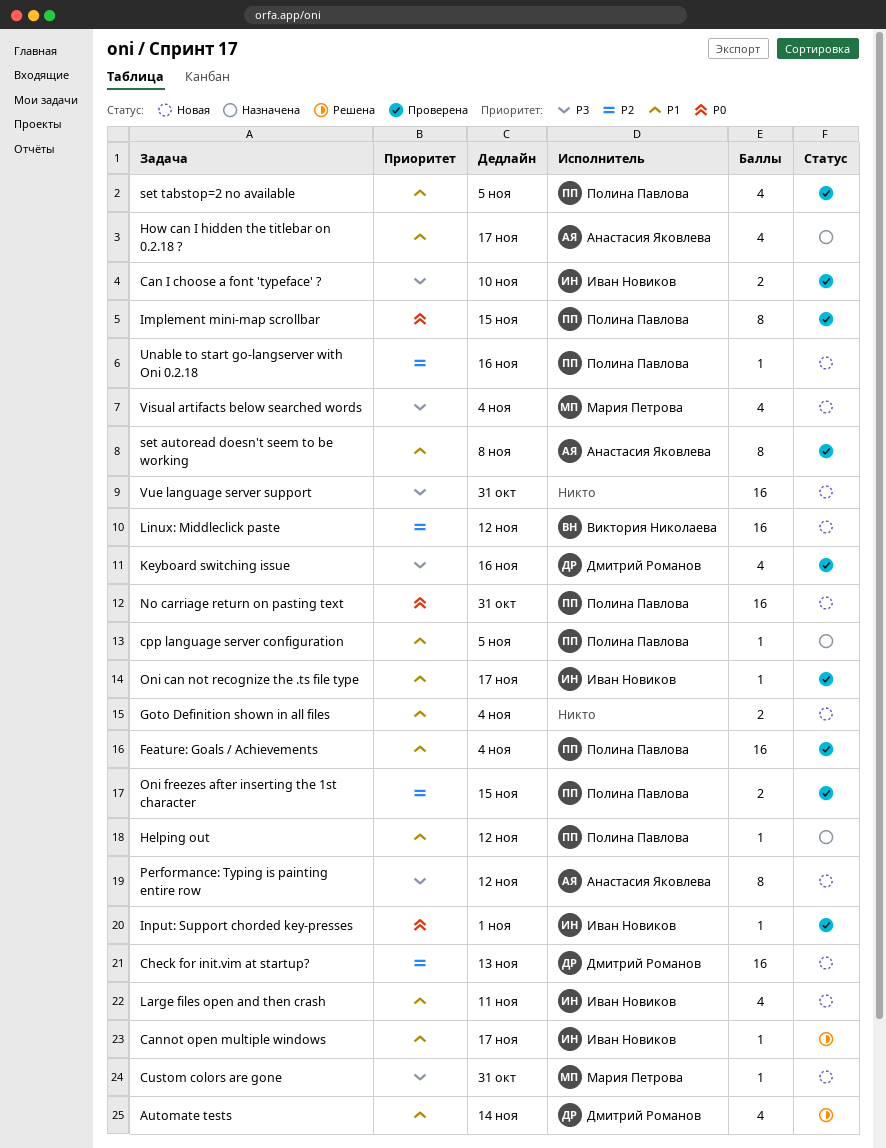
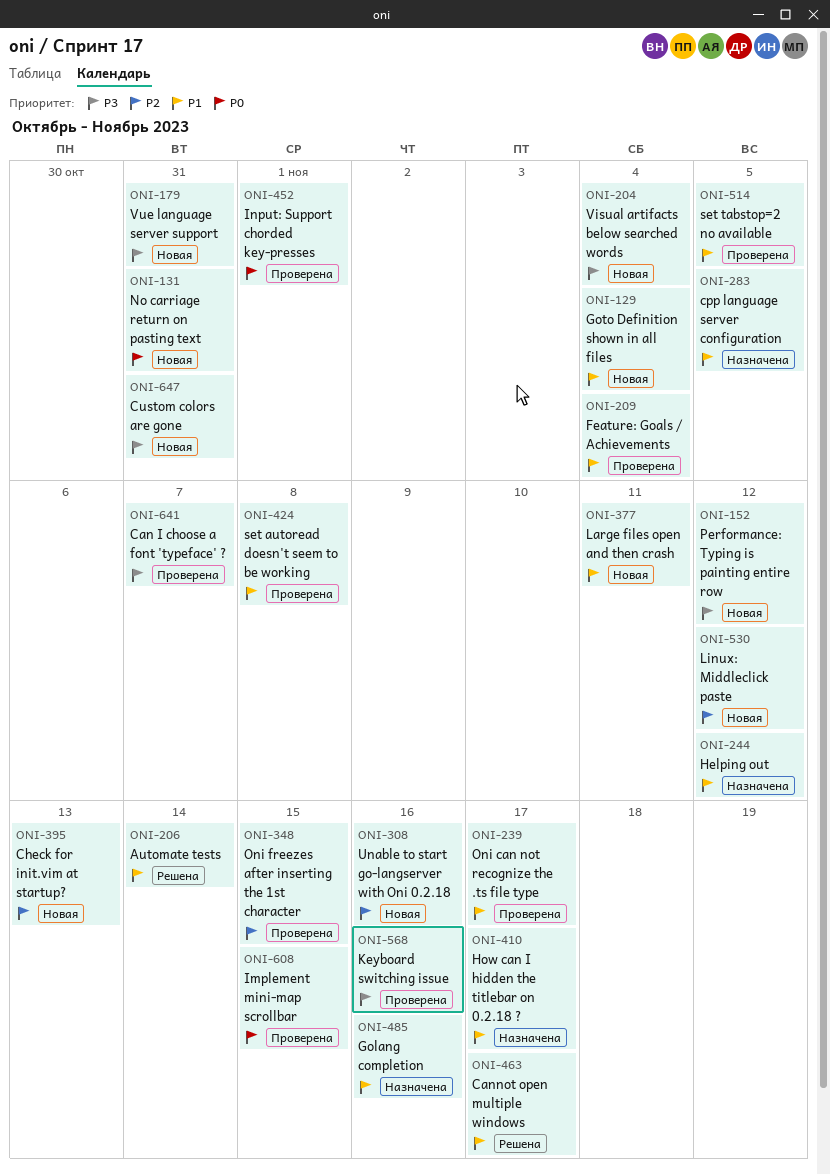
Can I choose a font 'typeface' ?, due: Nov 10 -> Nov 7
Golang completion: none -> present

